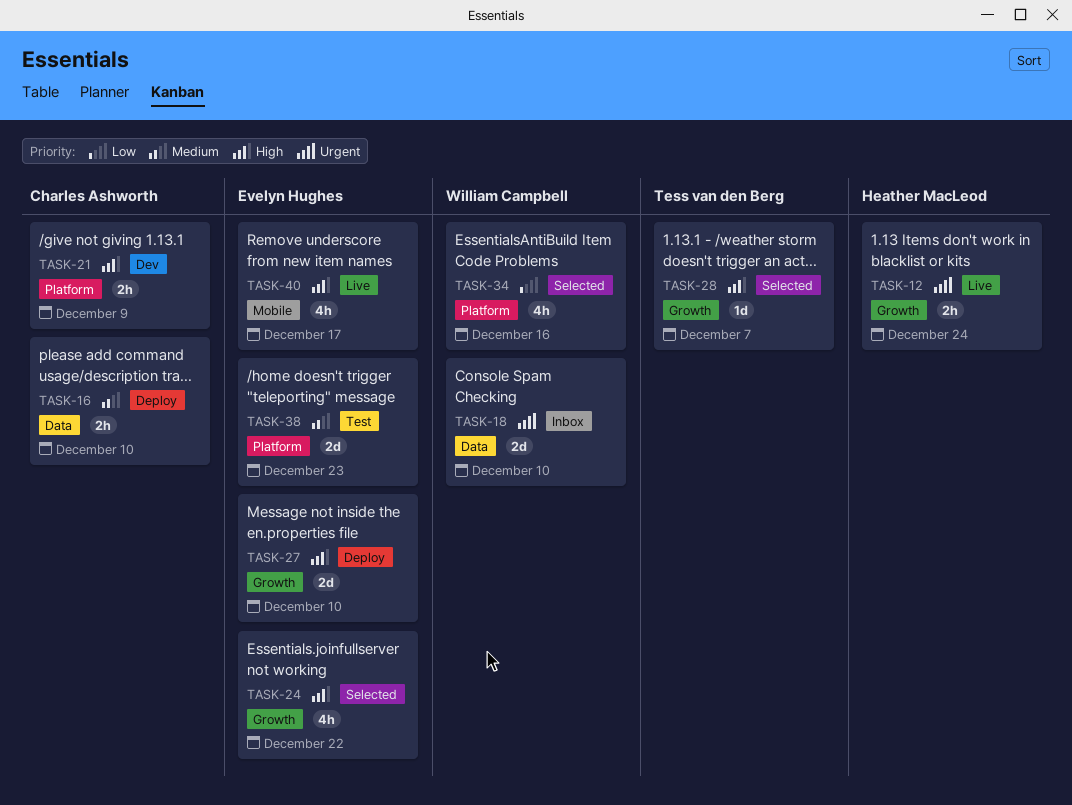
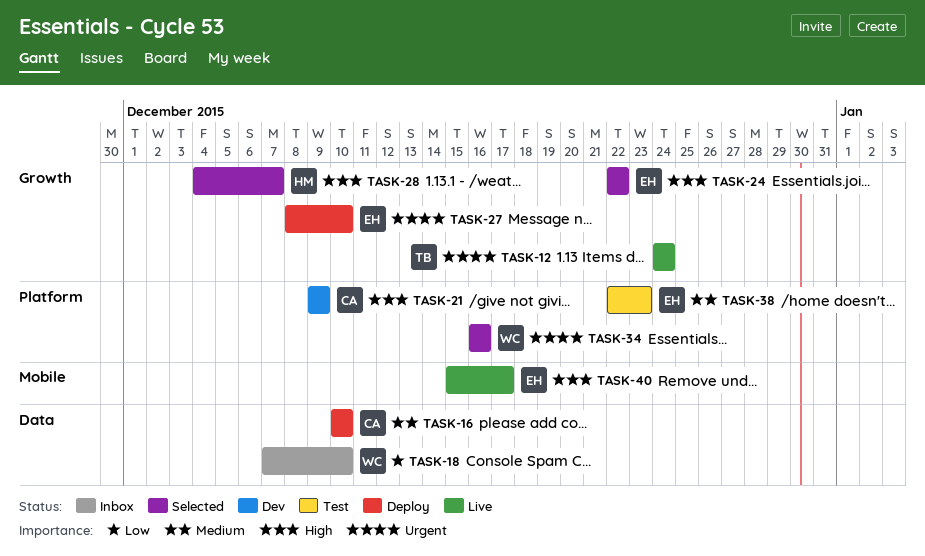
TASK-12, owner: Heather MacLeod -> Tess van den Berg
TASK-18, priority: Urgent -> Low
TASK-27, priority: High -> Urgent
TASK-28, owner: Tess van den Berg -> Heather MacLeod
TASK-34, priority: Low -> Urgent

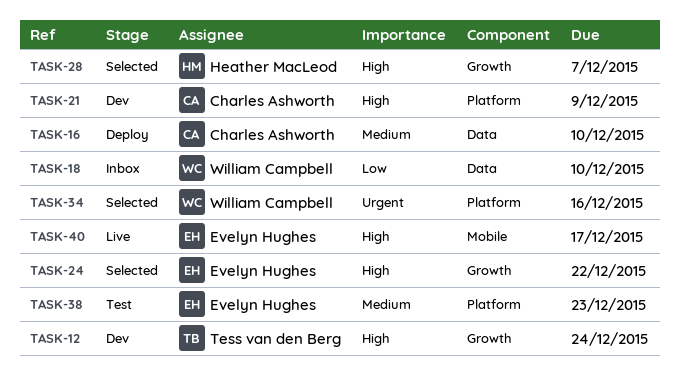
TASK-12, status: Live -> Dev
TASK-12, priority: Urgent -> High
TASK-27: present -> none

